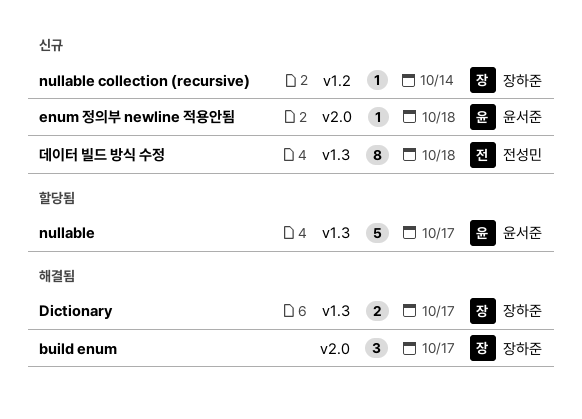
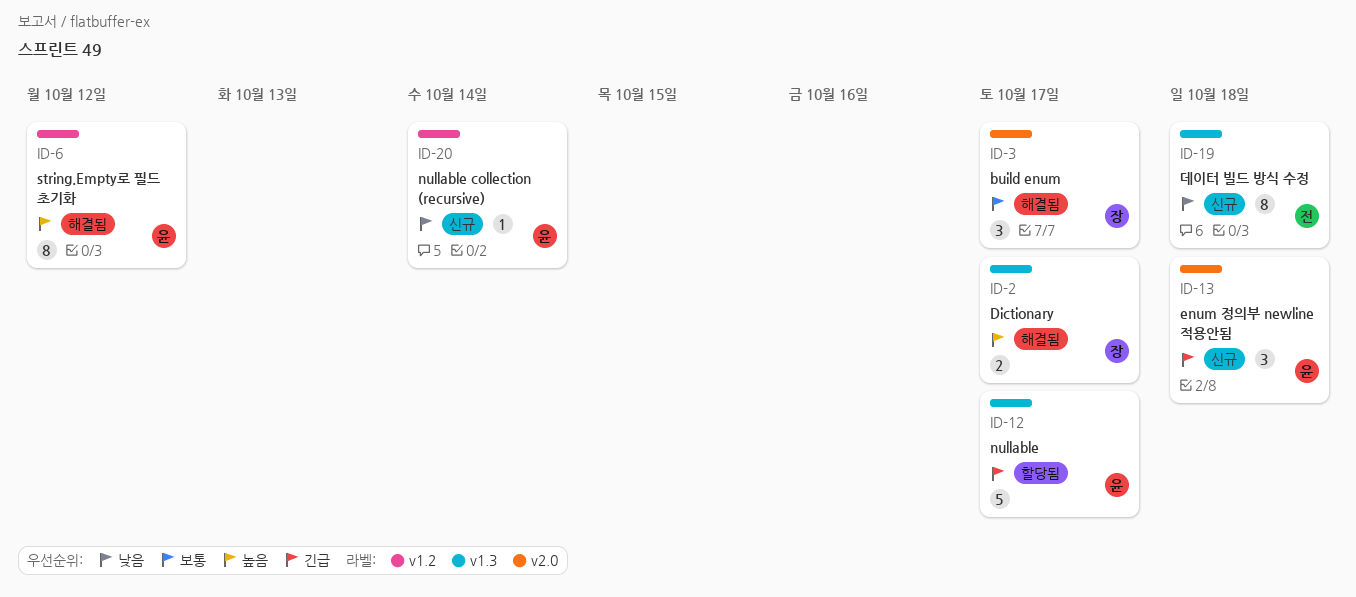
enum 정의부 newline 적용안됨, estimate: 1 -> 3
nullable collection (recursive), owner: 장하준 -> 윤서준
string.Empty로 필드 초기화: none -> present

